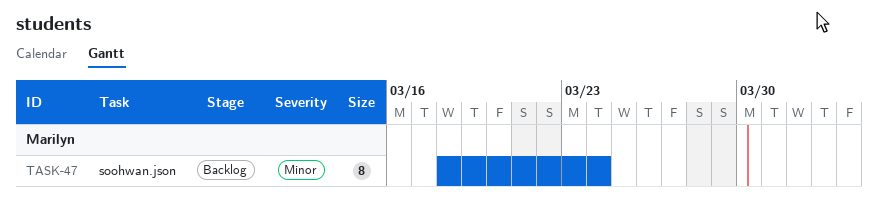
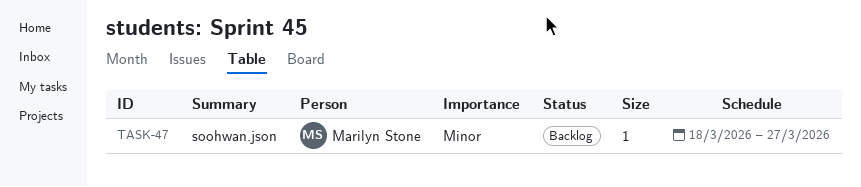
TASK-47, estimate: 8 -> 1
TASK-47, due: Mar 24 -> Mar 27

